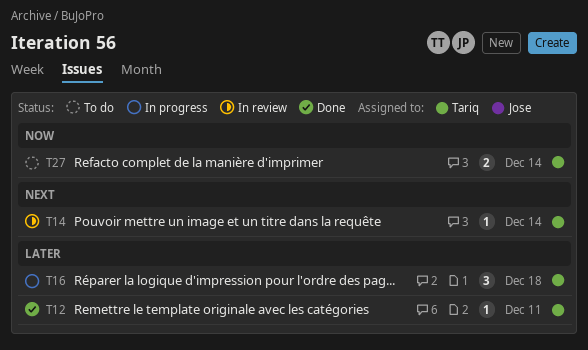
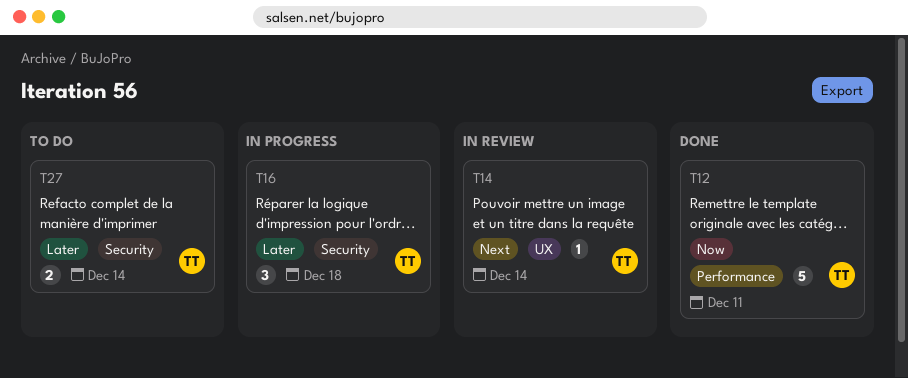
T12, priority: Later -> Now
T12, estimate: 1 -> 5
T27, priority: Now -> Later

